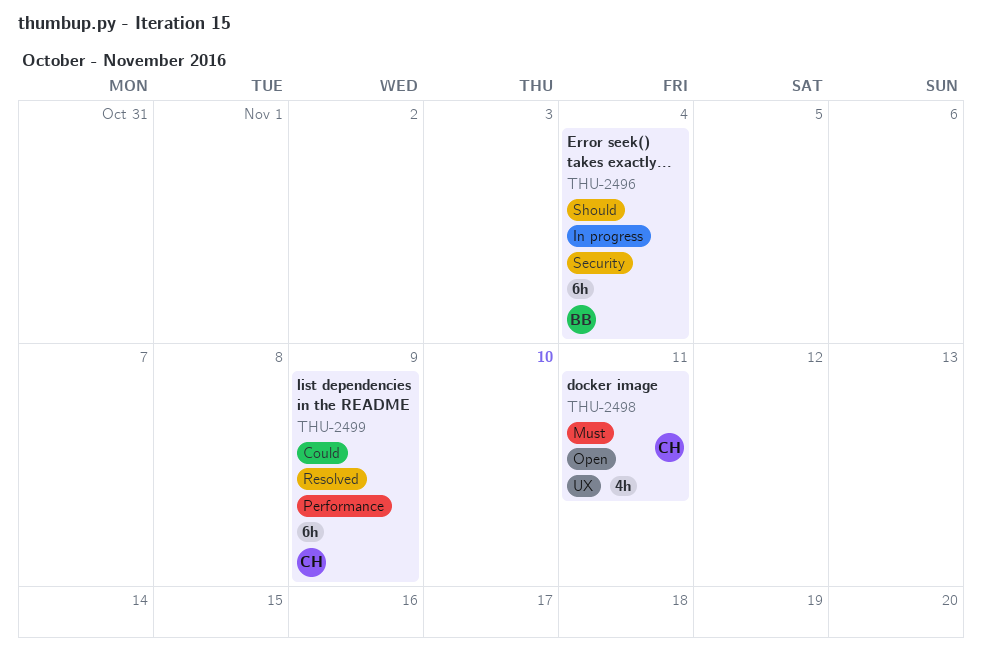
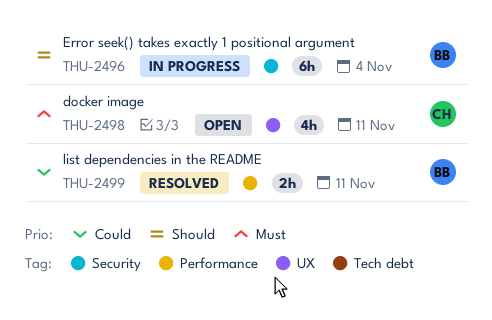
THU-2499, owner: CH -> BB
THU-2499, estimate: 6h -> 2h
THU-2499, due: Nov 9 -> Nov 11

